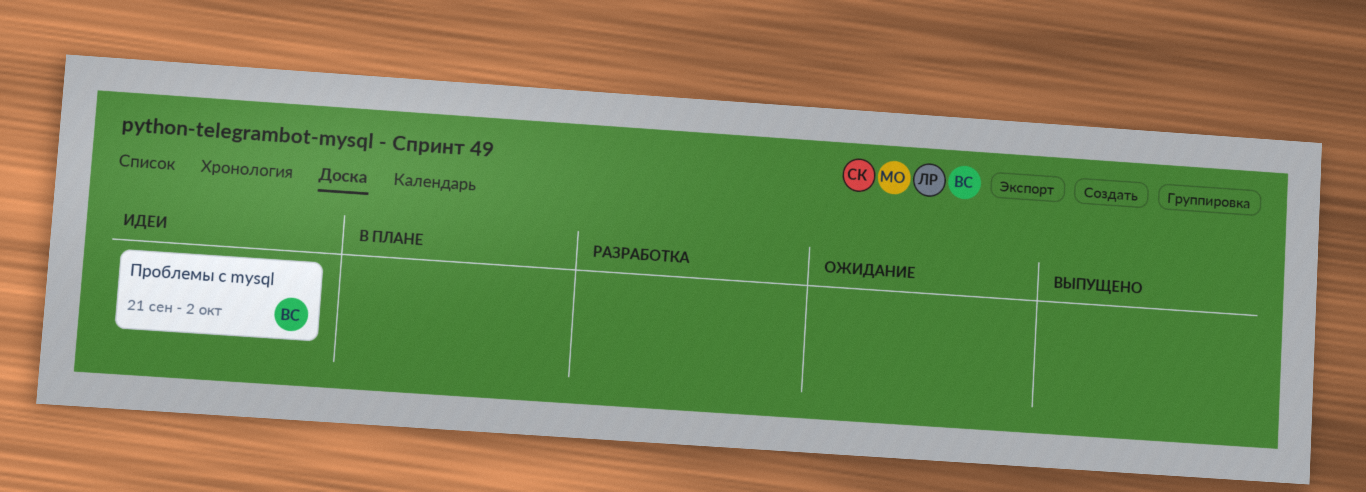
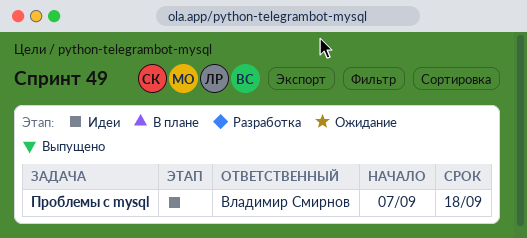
Проблемы с mysql, start: Sep 21 -> Sep 7
Проблемы с mysql, due: Oct 2 -> Sep 18

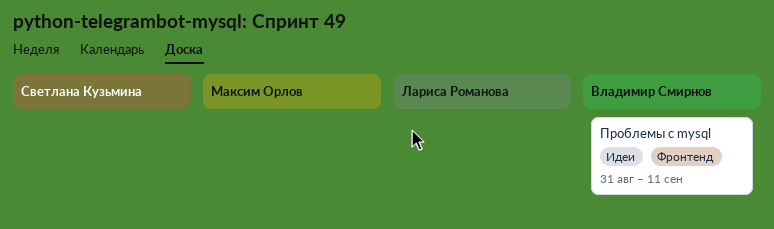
Проблемы с mysql, start: Sep 7 -> Aug 31
Проблемы с mysql, due: Sep 18 -> Sep 11

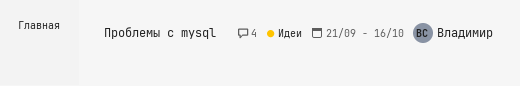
Проблемы с mysql, start: Aug 31 -> Sep 21
Проблемы с mysql, due: Sep 11 -> Oct 16

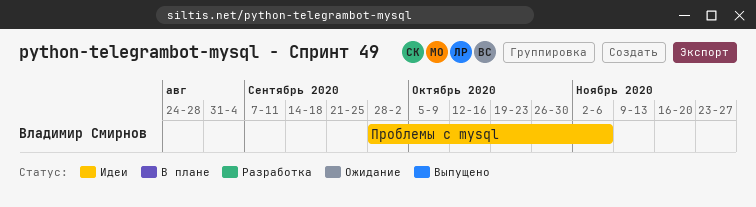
Проблемы с mysql, start: Sep 21 -> Sep 28
Проблемы с mysql, due: Oct 16 -> Nov 6

